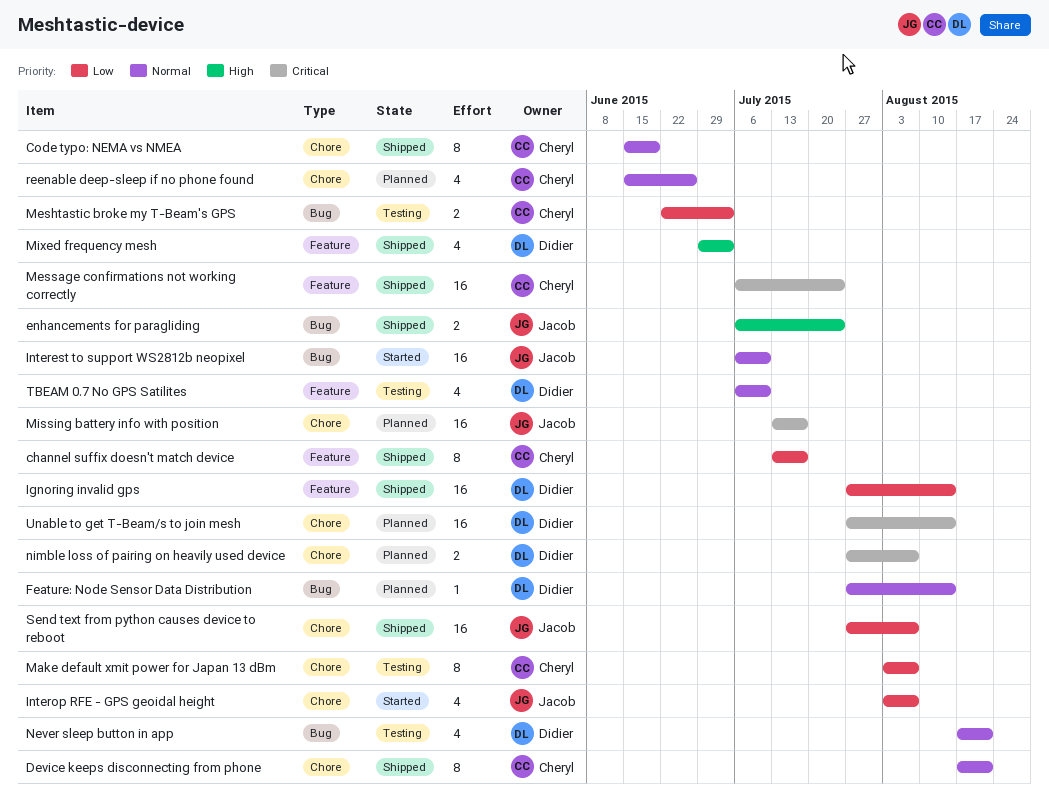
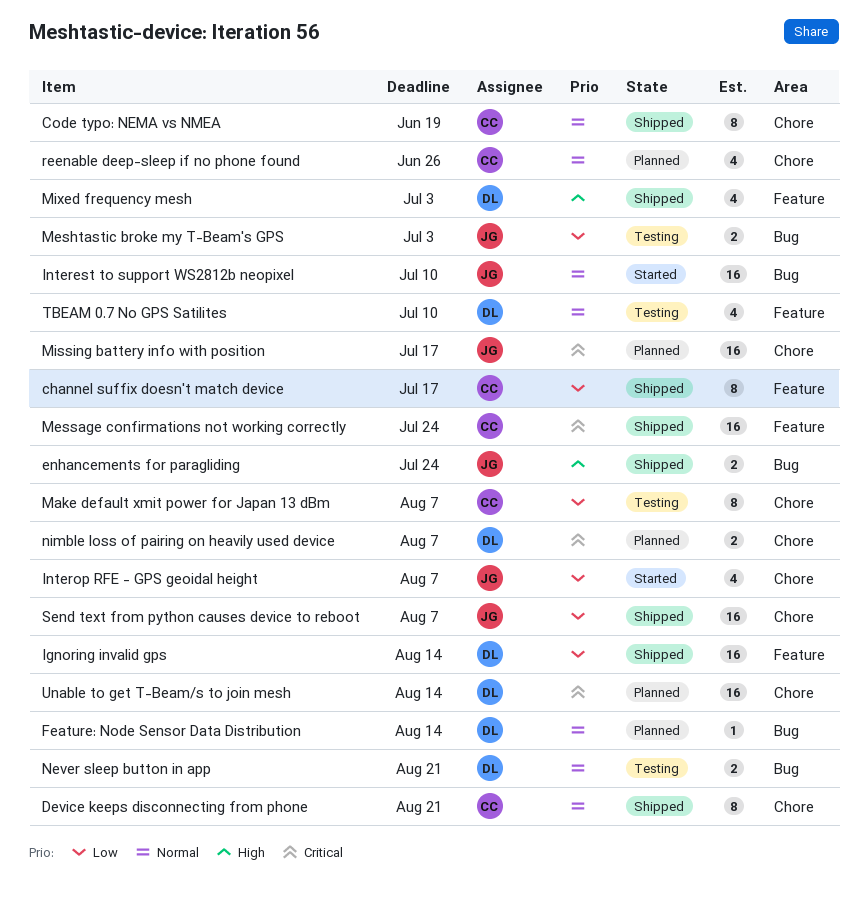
Meshtastic broke my T-Beam's GPS, owner: Cheryl -> Jacob
Never sleep button in app, estimate: 4 -> 2

